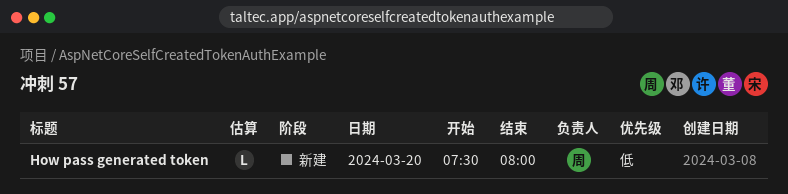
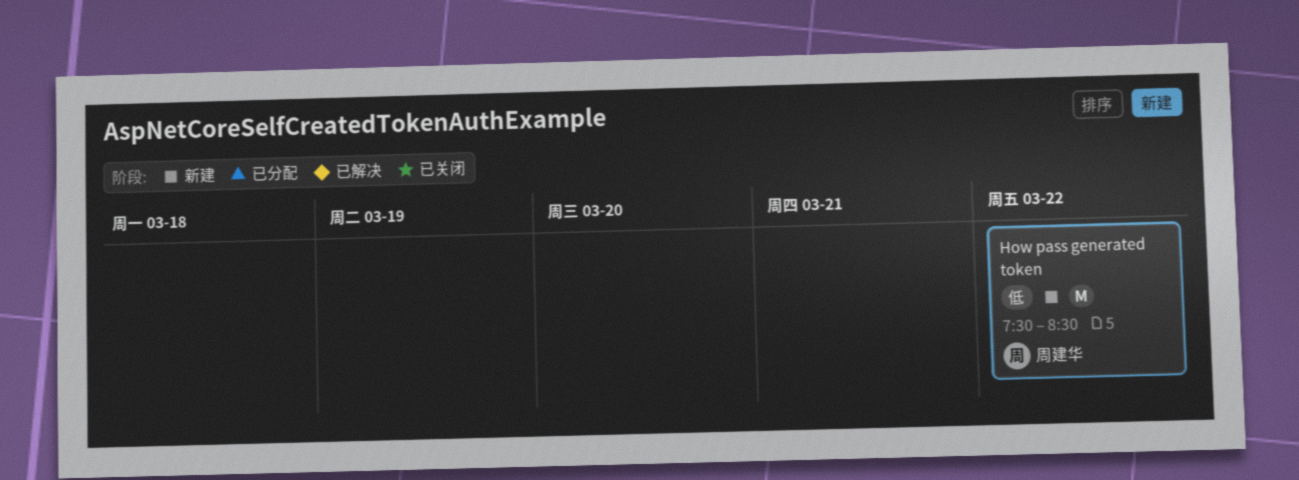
How pass generated token, estimate: L -> M
How pass generated token, day: Mar 20 -> Mar 22
How pass generated token, ends: 08:00 -> 08:30

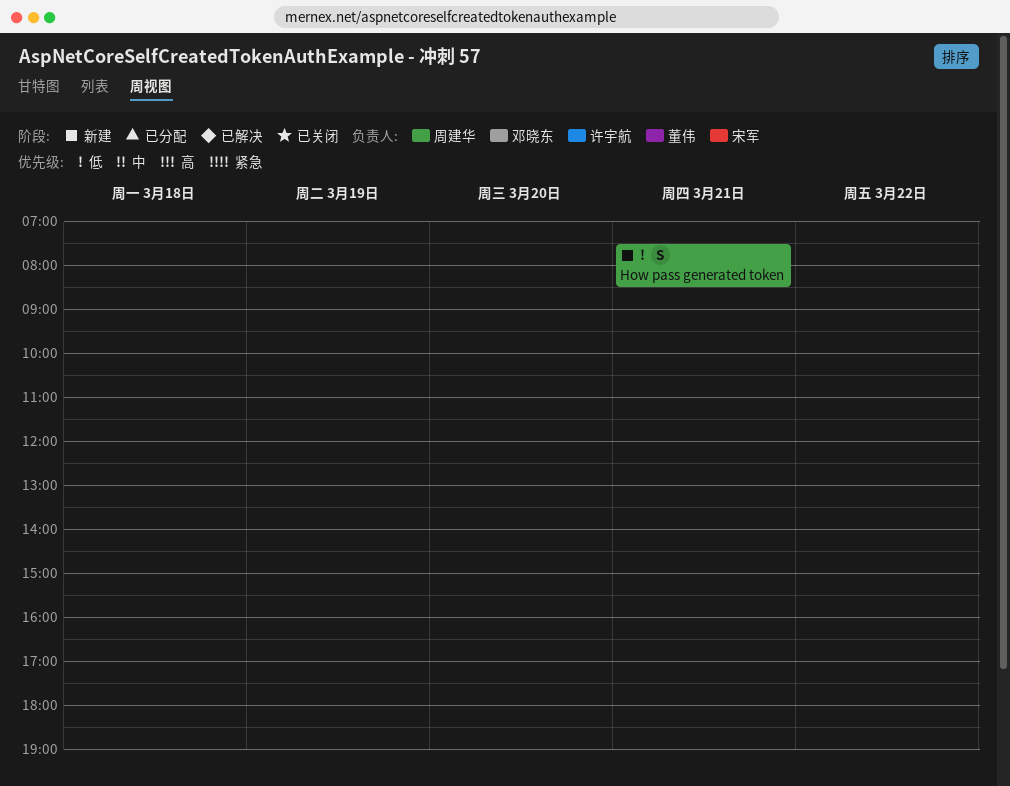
How pass generated token, estimate: M -> S
How pass generated token, day: Mar 22 -> Mar 21

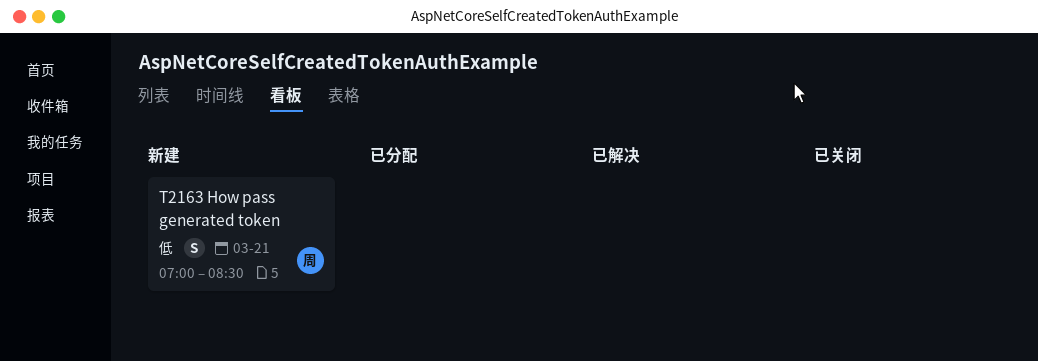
How pass generated token, begins: 07:30 -> 07:00

